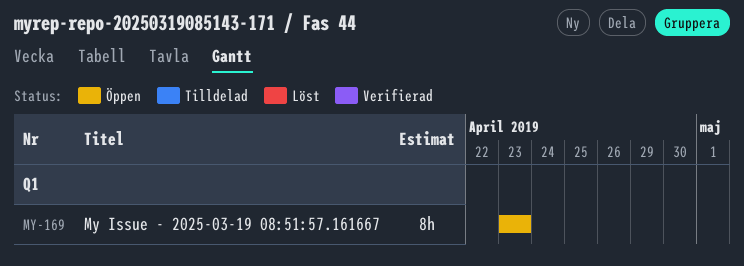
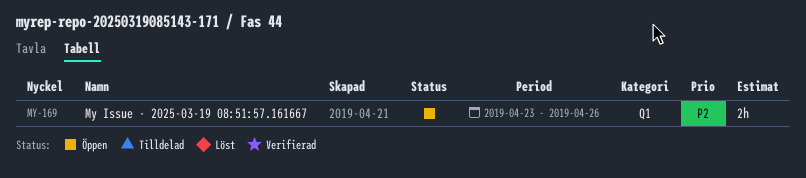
MY-169, estimate: 8h -> 2h
MY-169, due: Apr 23 -> Apr 26

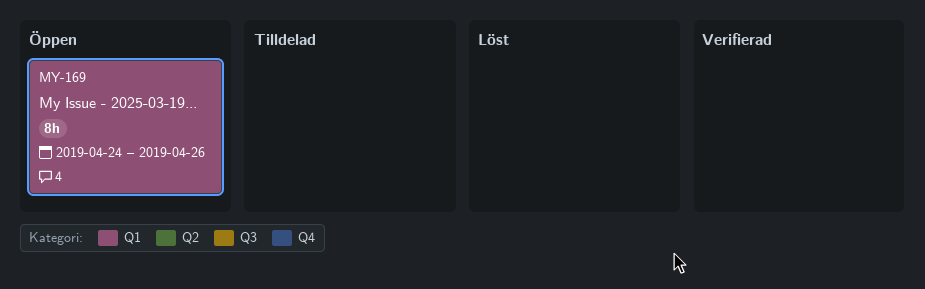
MY-169, estimate: 2h -> 8h
MY-169, start: Apr 23 -> Apr 24

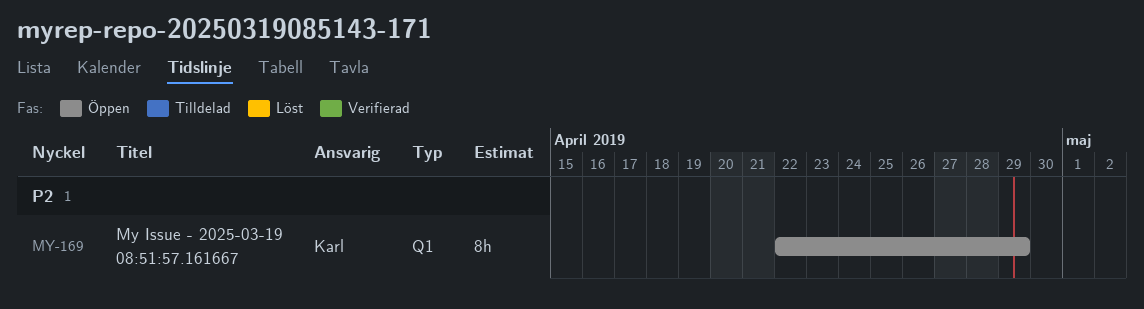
MY-169, start: Apr 24 -> Apr 22
MY-169, due: Apr 26 -> Apr 29

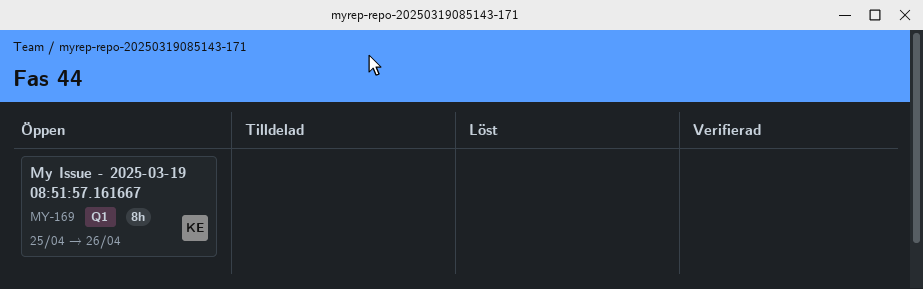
MY-169, start: Apr 22 -> Apr 25
MY-169, due: Apr 29 -> Apr 26

